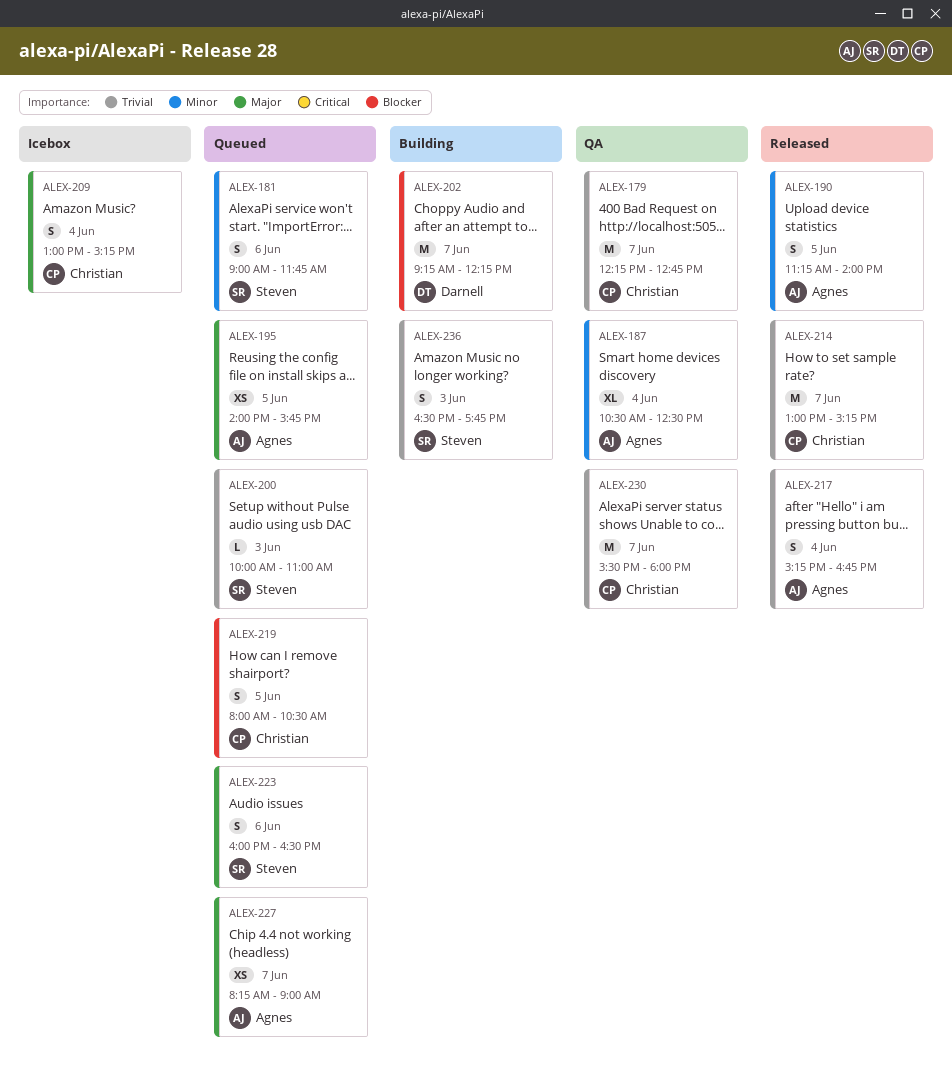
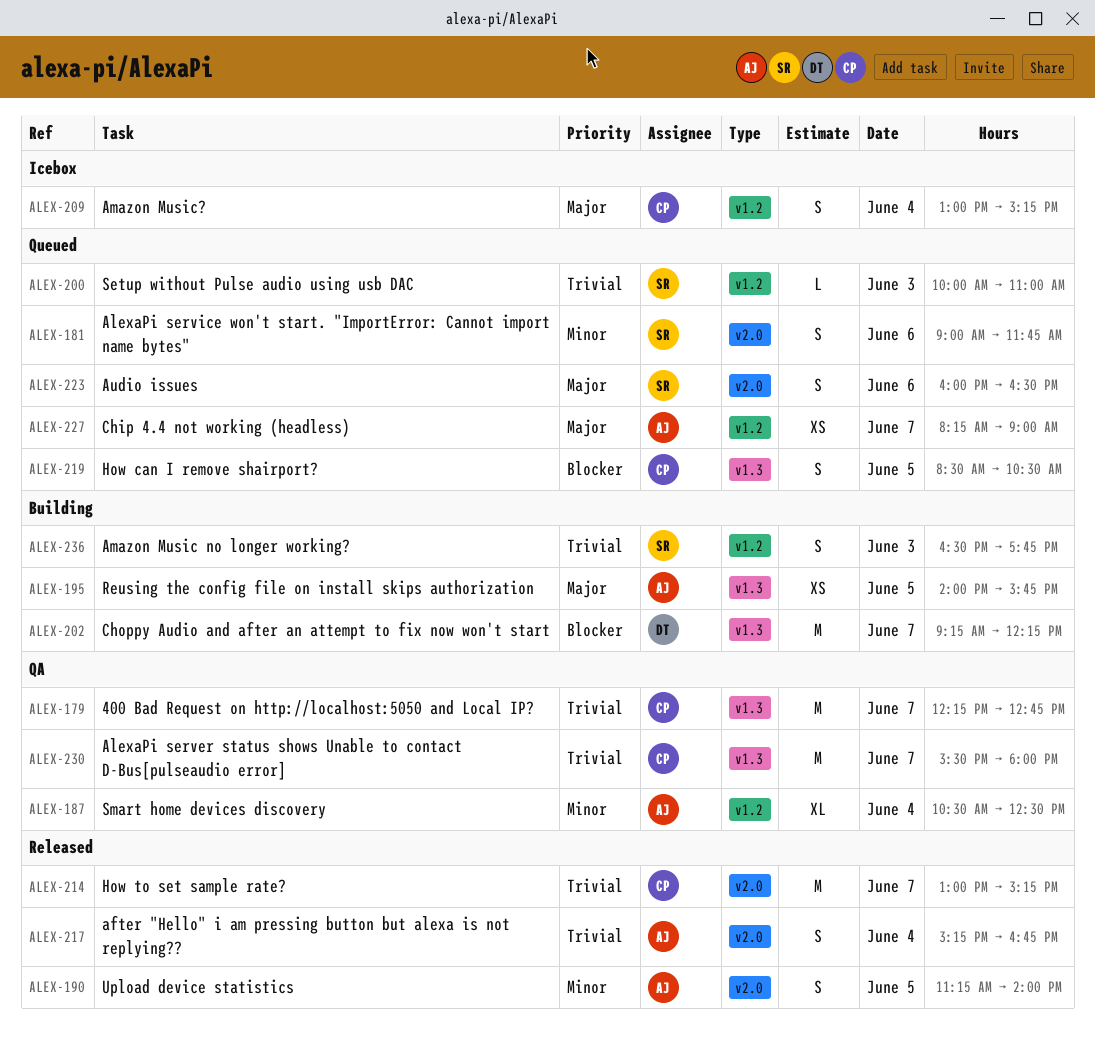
ALEX-195, status: Queued -> Building
ALEX-219, begins: 08:00 -> 08:30

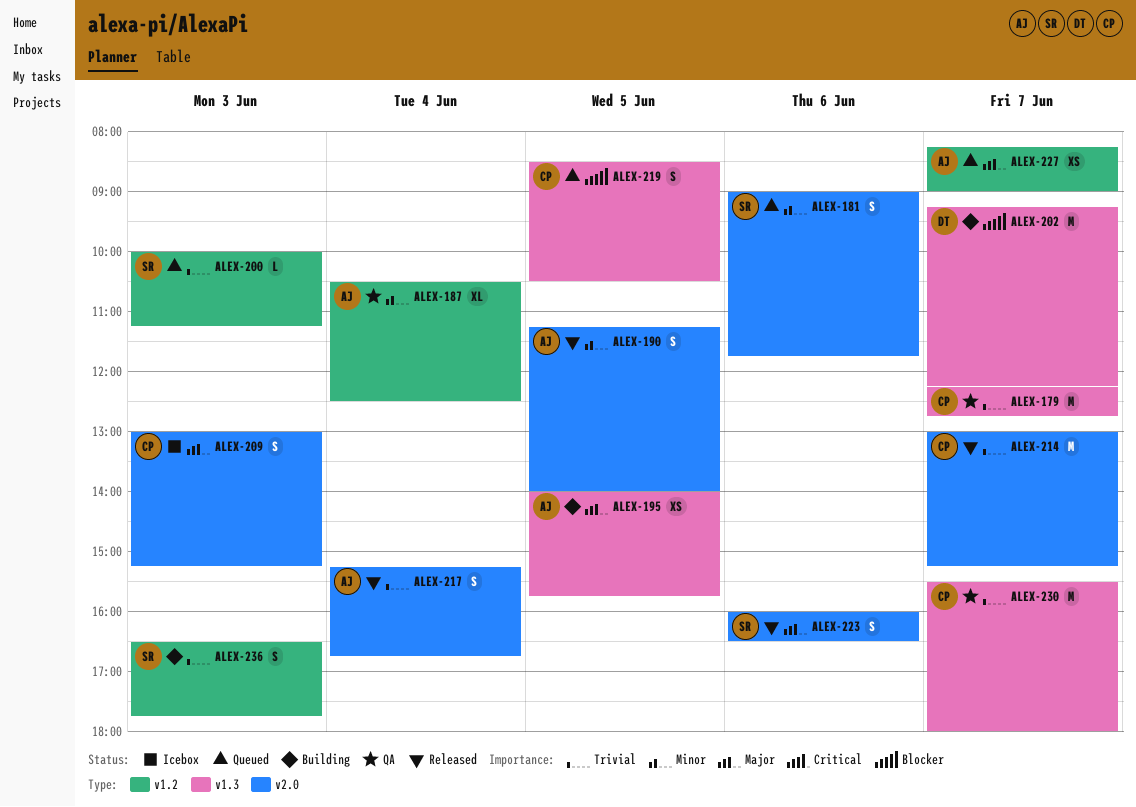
ALEX-200, ends: 11:00 -> 11:15
ALEX-209, label: v1.2 -> v2.0
ALEX-209, day: Jun 4 -> Jun 3
ALEX-223, status: Queued -> Released

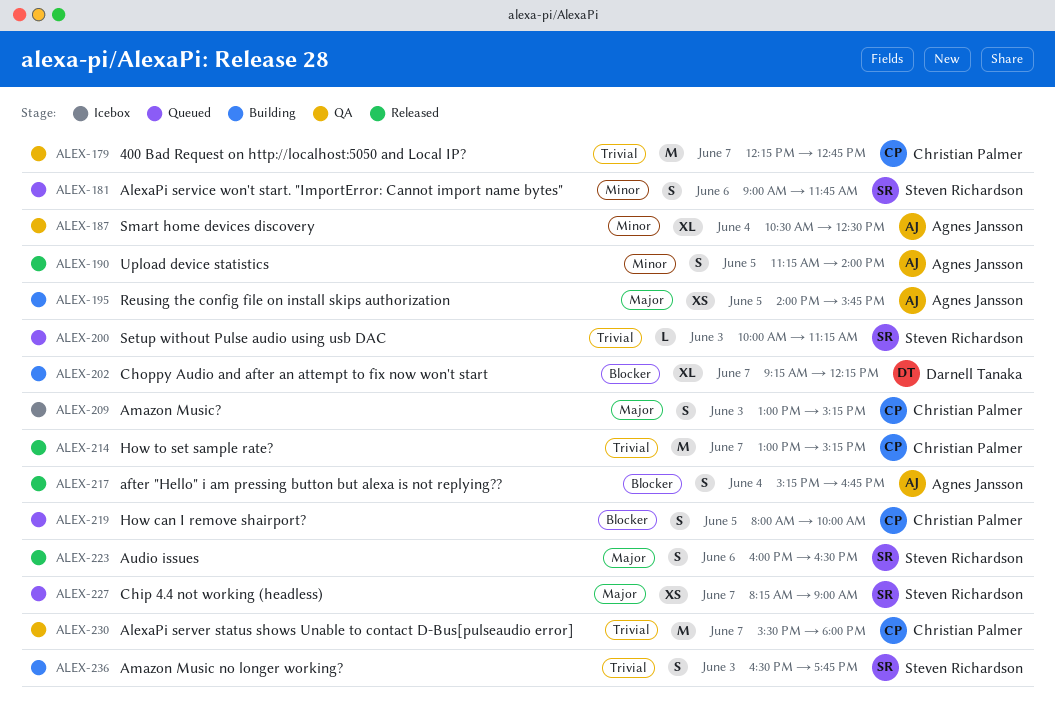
ALEX-202, estimate: M -> XL
ALEX-217, priority: Trivial -> Blocker
ALEX-219, begins: 08:30 -> 08:00
ALEX-219, ends: 10:30 -> 10:00
ALEX-227, owner: Agnes Jansson -> Steven Richardson

